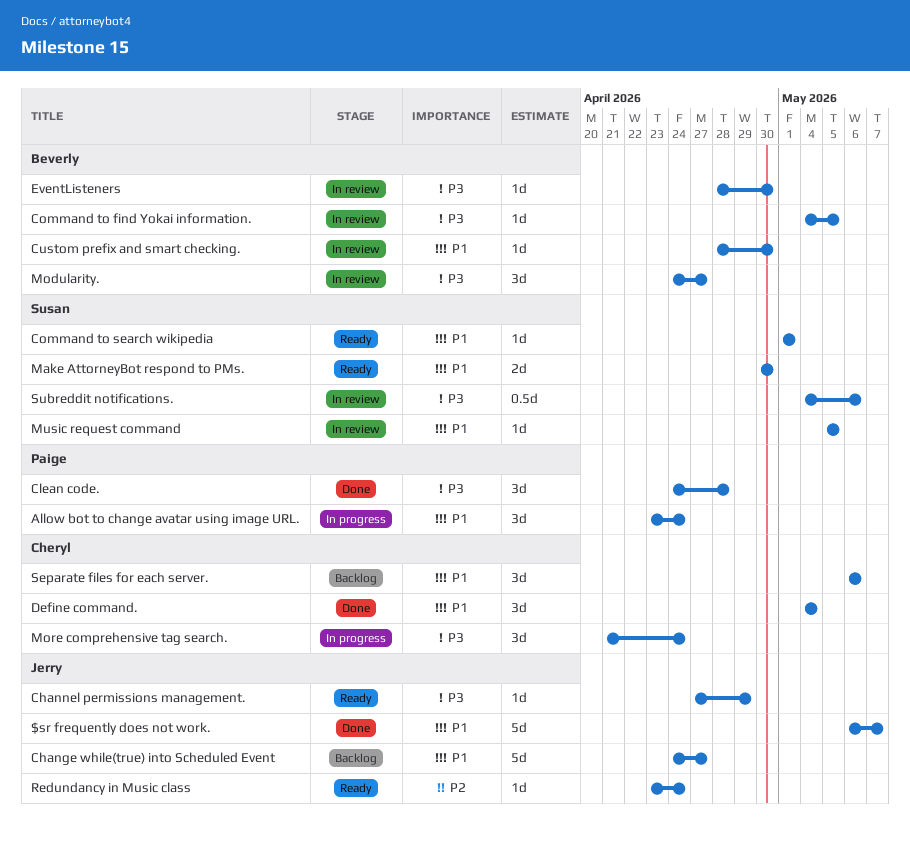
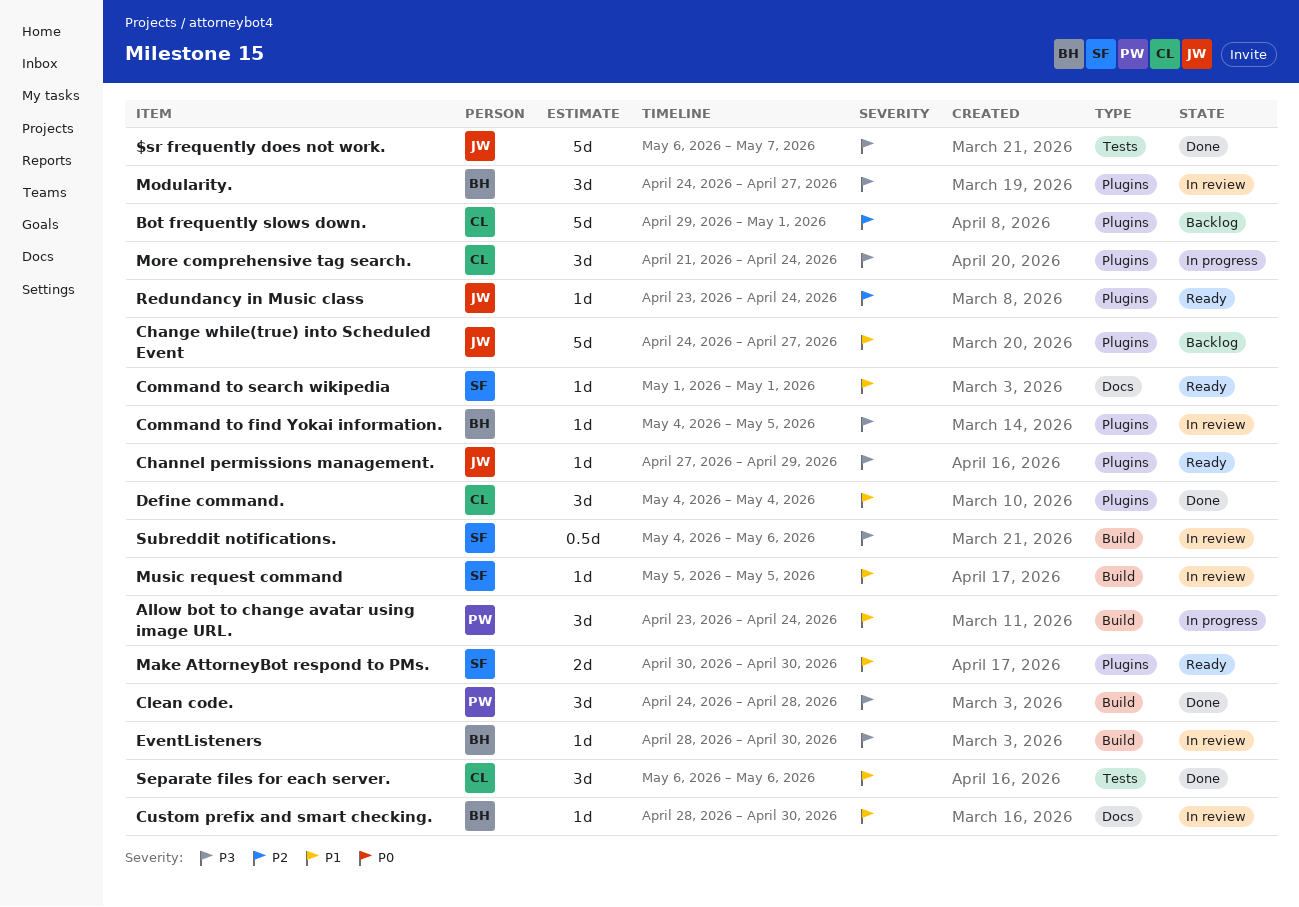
$sr frequently does not work., priority: P1 -> P3
Bot frequently slows down.: none -> present
Separate files for each server., status: Backlog -> Done

